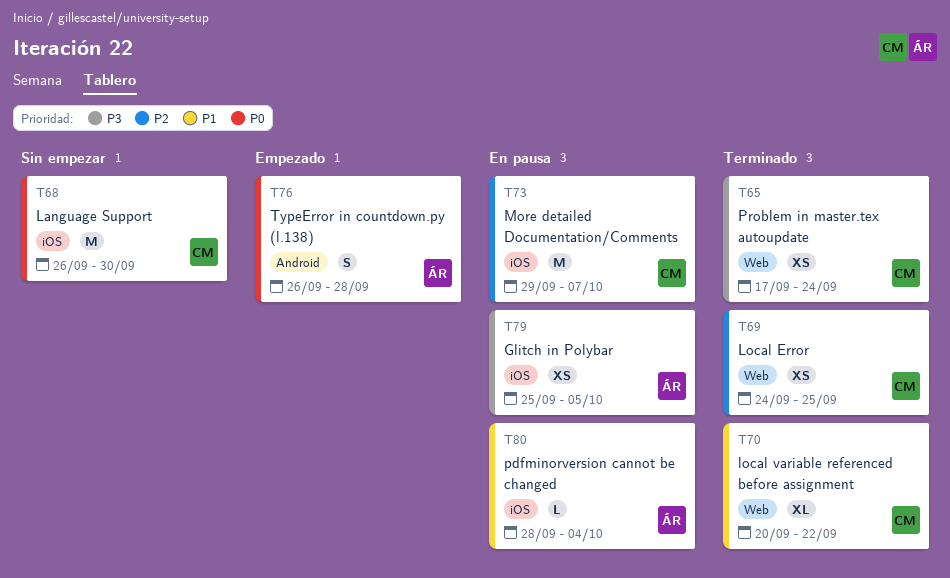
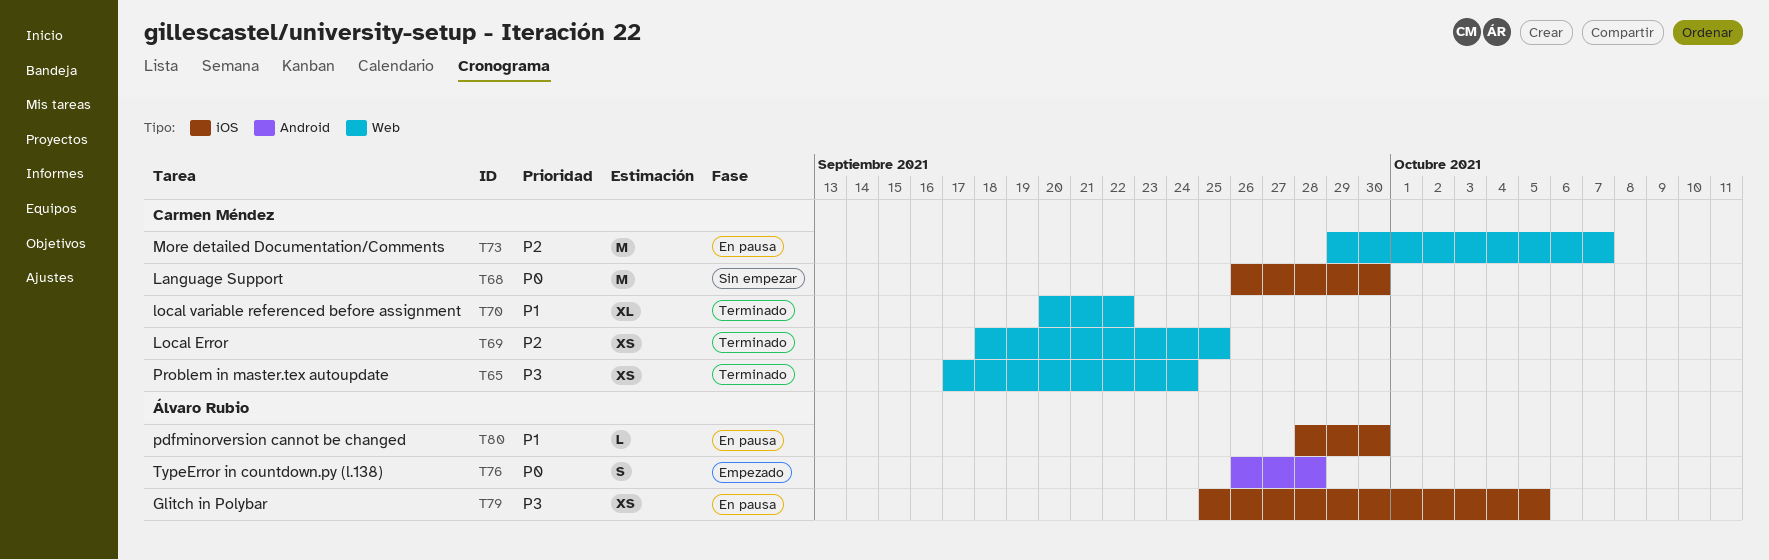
T69, start: Sep 24 -> Sep 18
T73, label: iOS -> Web
T80, due: Oct 4 -> Sep 30

